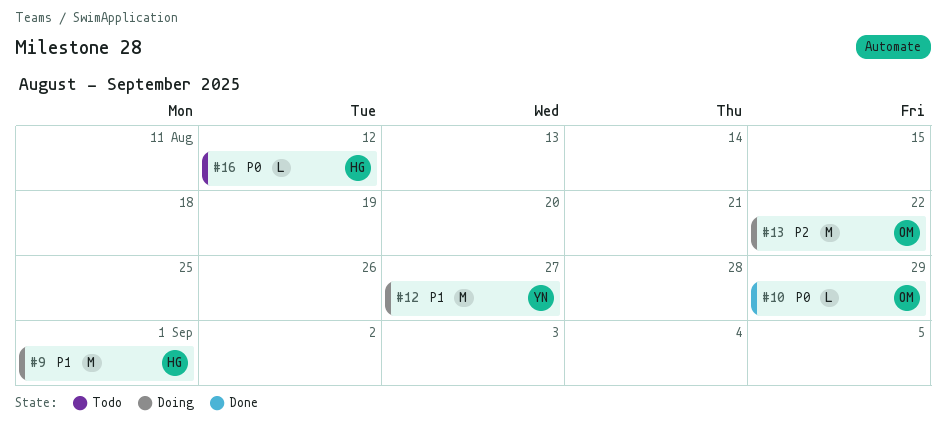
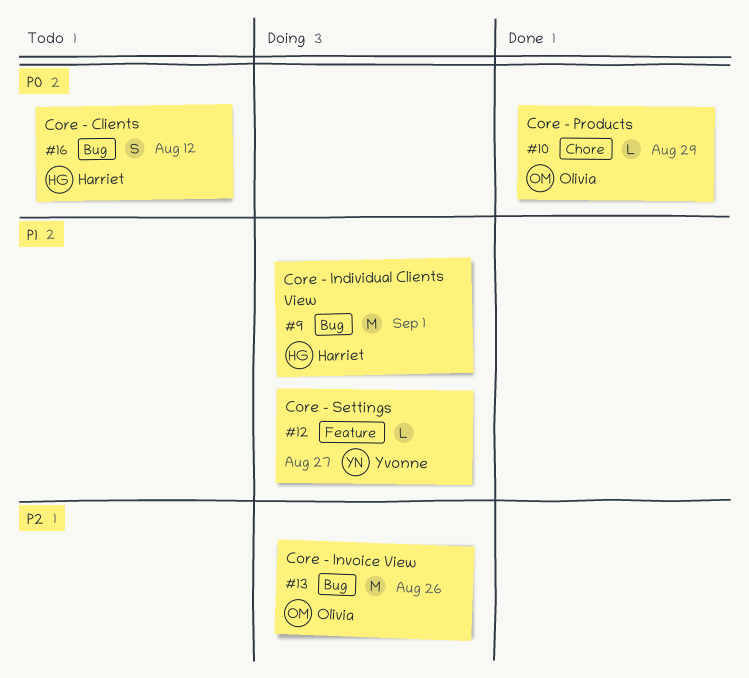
#12, estimate: M -> L
#13, due: Aug 22 -> Aug 26
#16, estimate: L -> S

